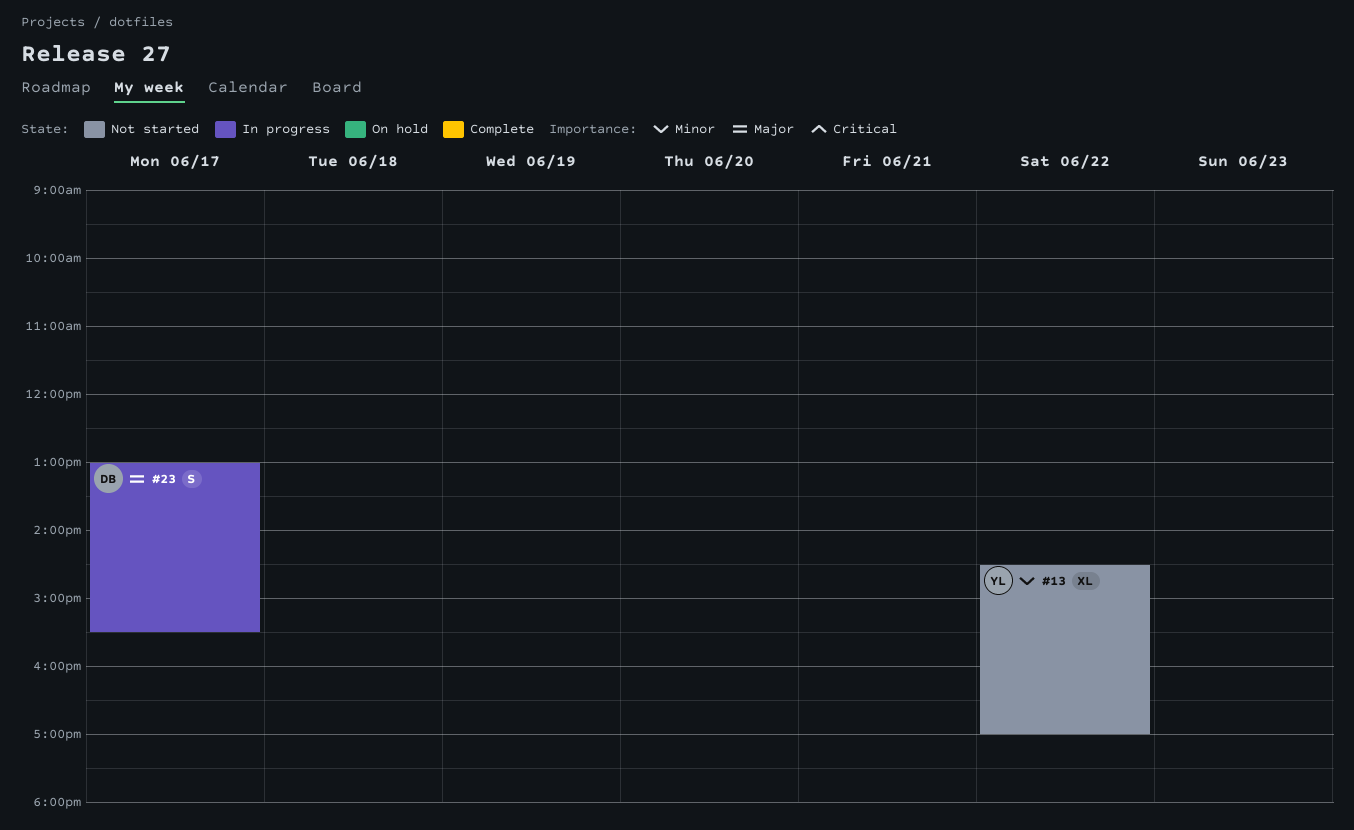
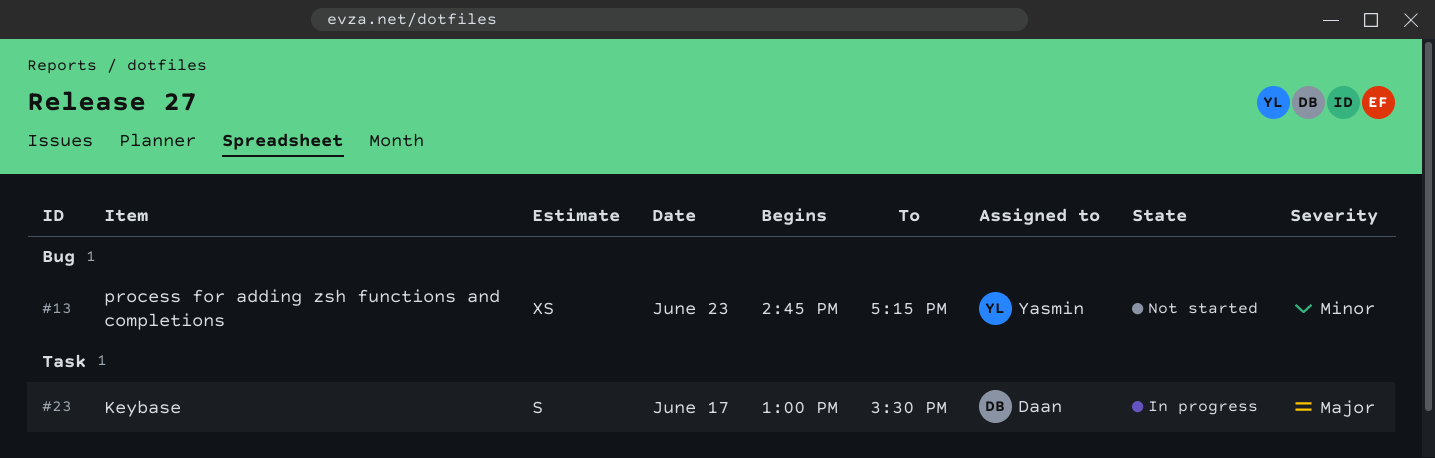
#13, estimate: XL -> XS
#13, day: Jun 22 -> Jun 23
#13, begins: 14:30 -> 14:45
#13, ends: 17:00 -> 17:15

